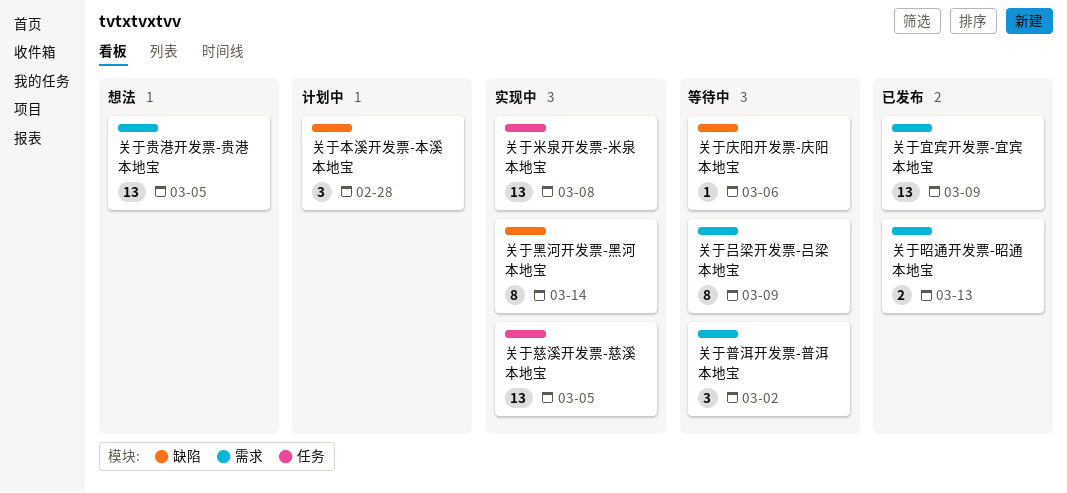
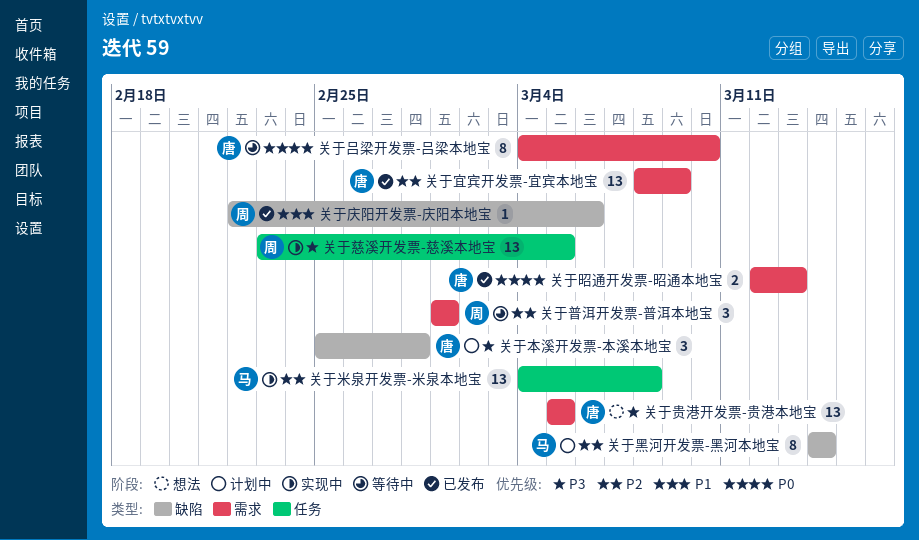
关于吕梁开发票-吕梁本地宝, due: Mar 9 -> Mar 10
关于庆阳开发票-庆阳本地宝, status: 等待中 -> 已发布
关于普洱开发票-普洱本地宝, due: Mar 2 -> Mar 1
关于黑河开发票-黑河本地宝, status: 实现中 -> 计划中

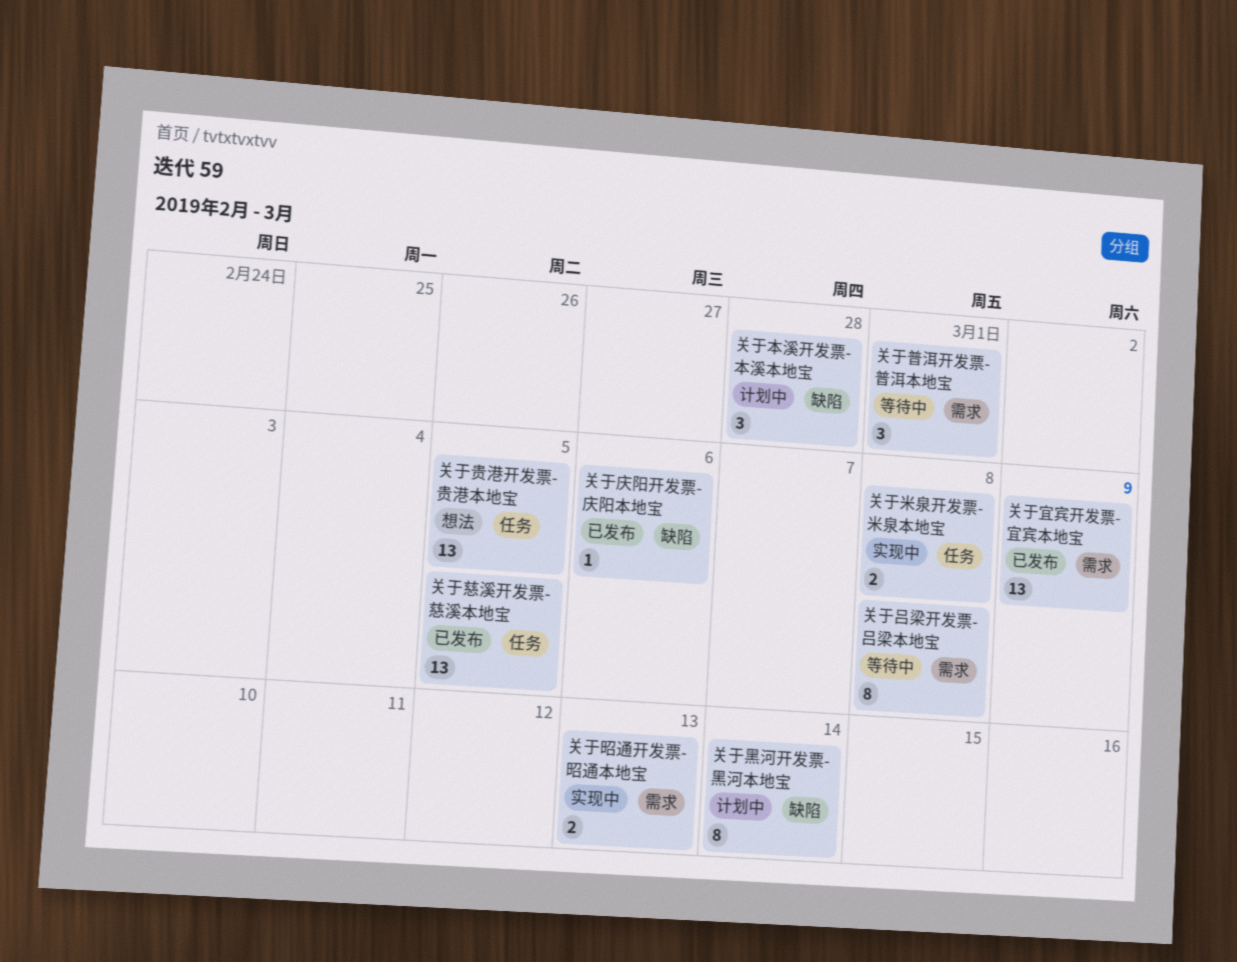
关于吕梁开发票-吕梁本地宝, due: Mar 10 -> Mar 8
关于慈溪开发票-慈溪本地宝, status: 实现中 -> 已发布
关于昭通开发票-昭通本地宝, status: 已发布 -> 实现中
关于米泉开发票-米泉本地宝, estimate: 13 -> 2
关于贵港开发票-贵港本地宝, label: 需求 -> 任务

